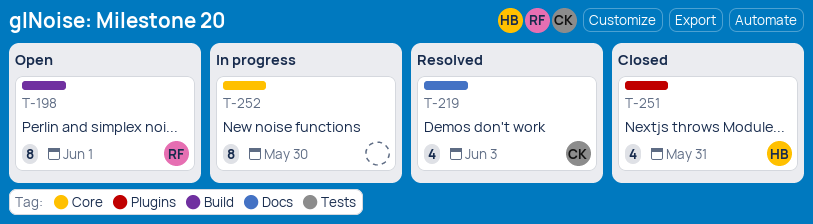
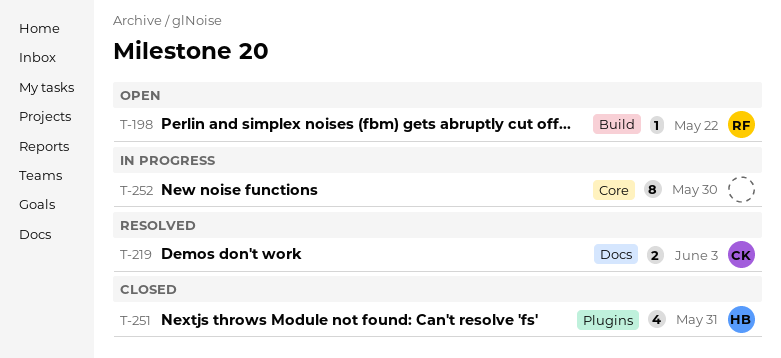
T-198, estimate: 8 -> 1
T-198, due: Jun 1 -> May 22
T-219, estimate: 4 -> 2

